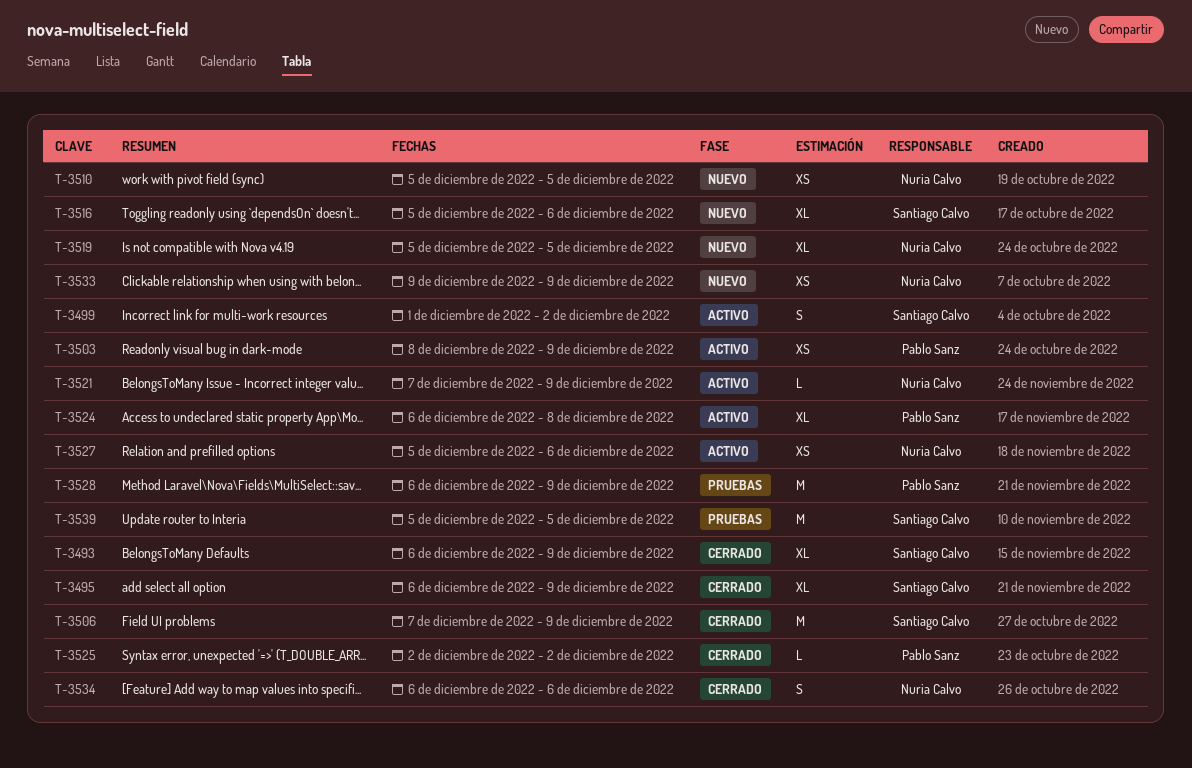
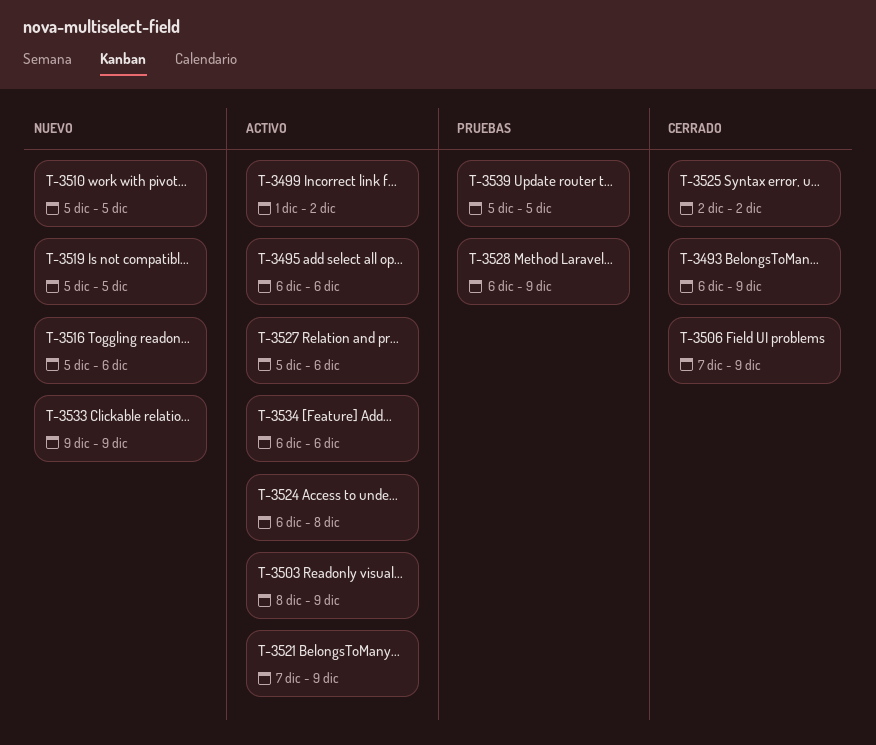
T-3495, status: Cerrado -> Activo
T-3495, due: Dec 9 -> Dec 6
T-3534, status: Cerrado -> Activo

